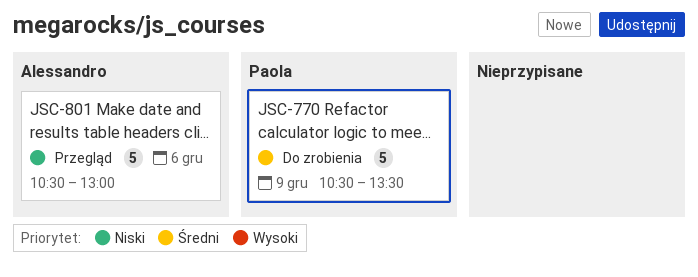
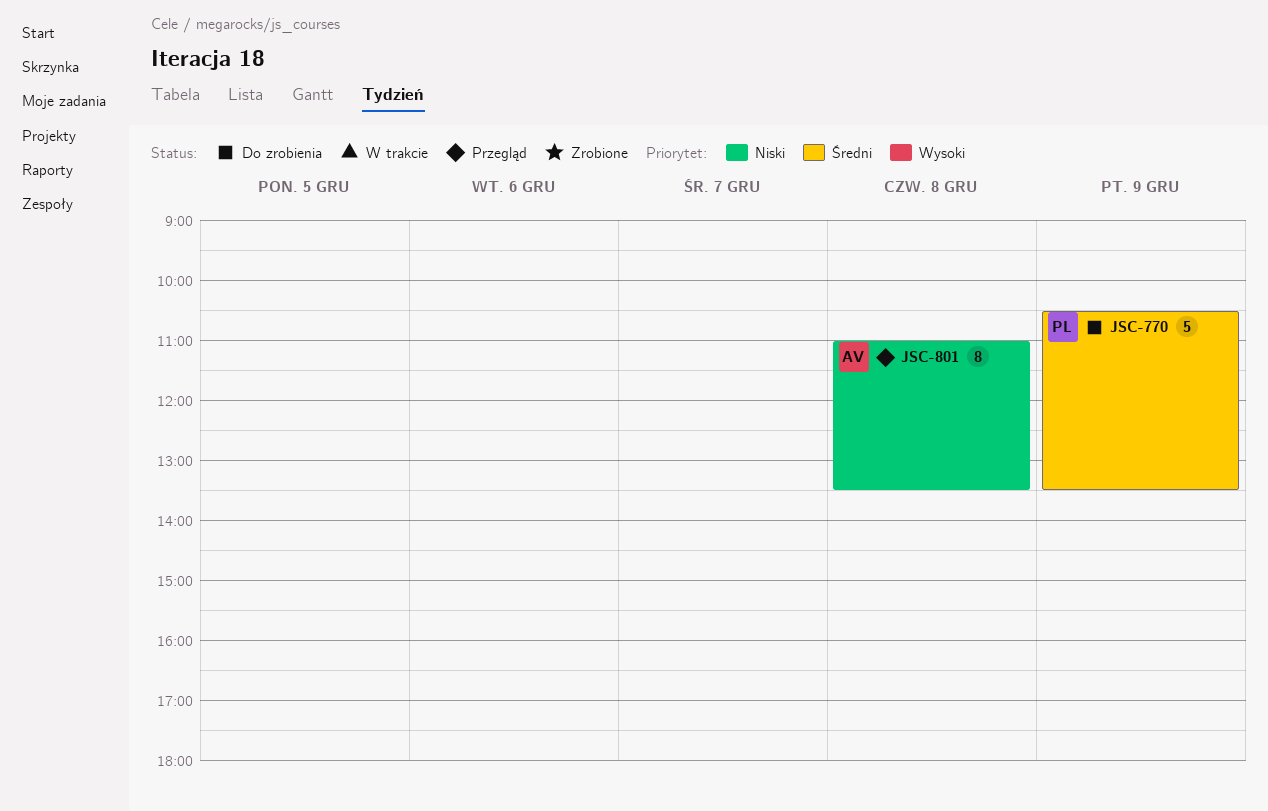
JSC-801, estimate: 5 -> 8
JSC-801, day: Dec 6 -> Dec 8
JSC-801, begins: 10:30 -> 11:00
JSC-801, ends: 13:00 -> 13:30

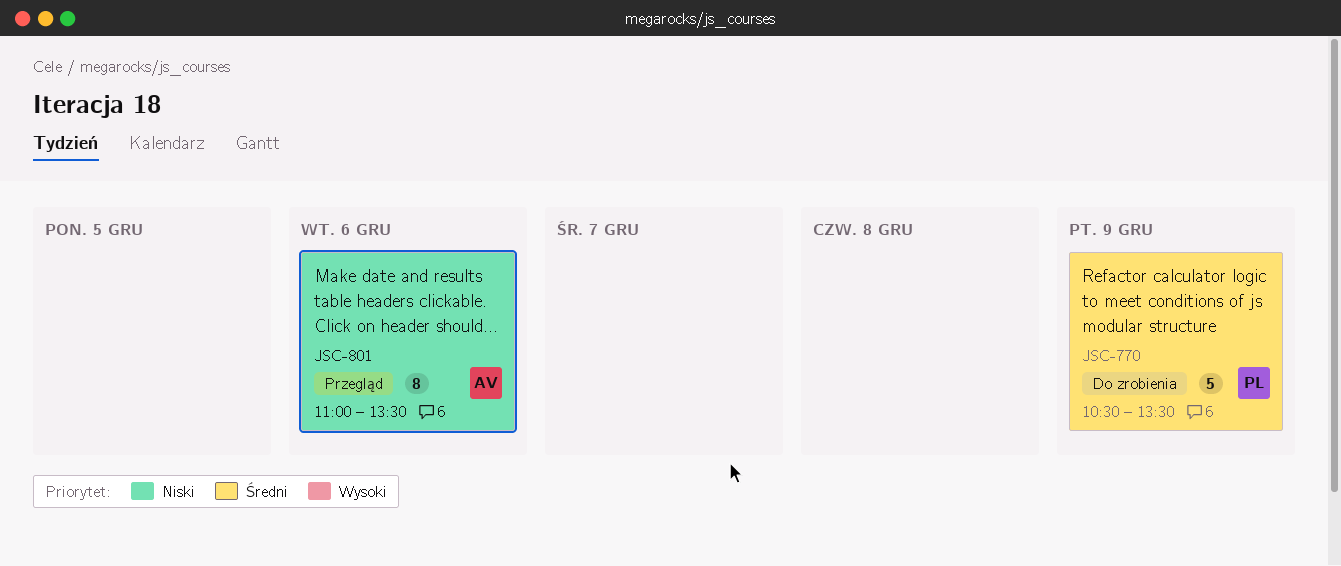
JSC-801, day: Dec 8 -> Dec 6

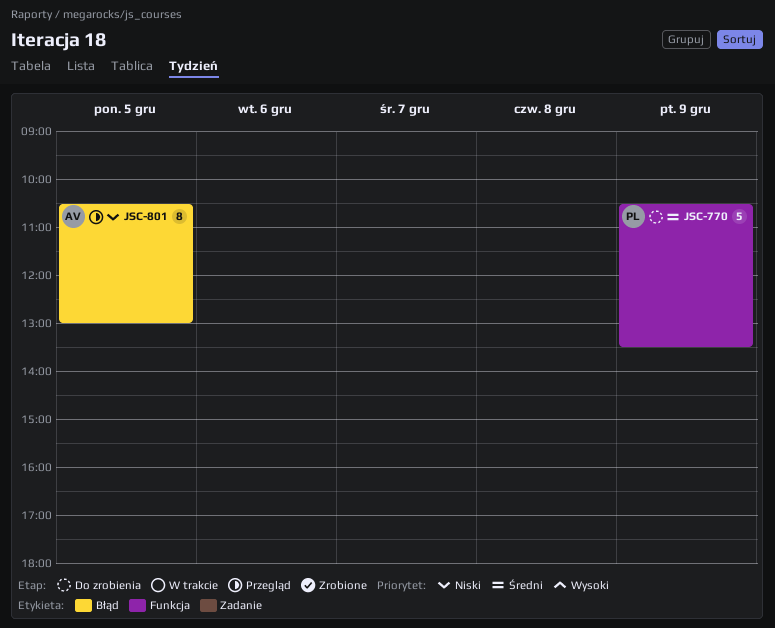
JSC-801, day: Dec 6 -> Dec 5
JSC-801, begins: 11:00 -> 10:30
JSC-801, ends: 13:30 -> 13:00

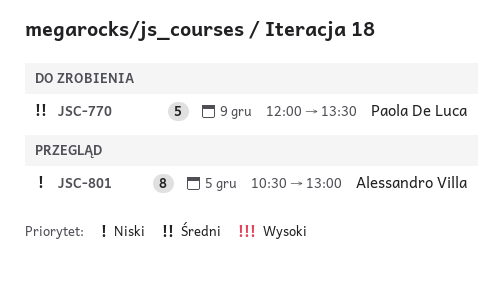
JSC-770, begins: 10:30 -> 12:00

